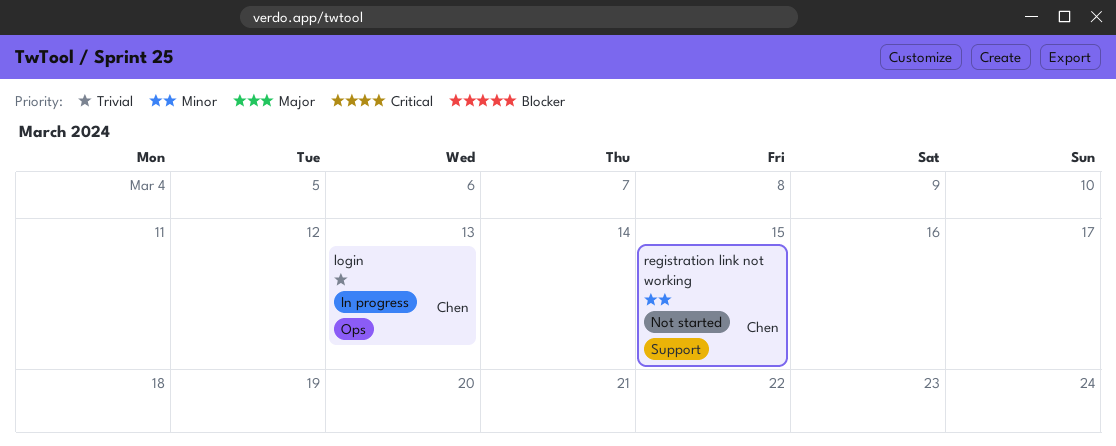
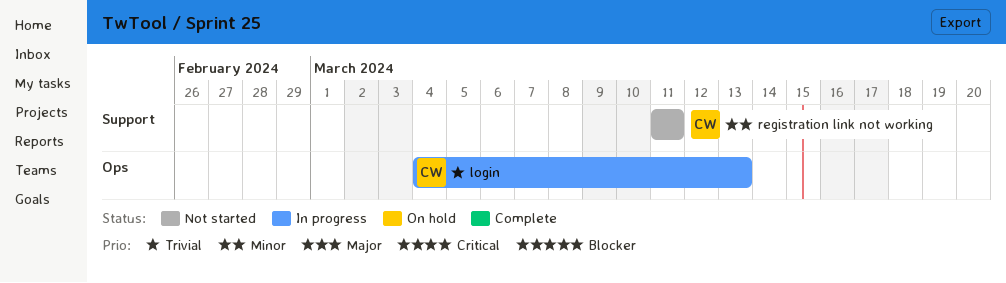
registration link not working, due: Mar 15 -> Mar 11

